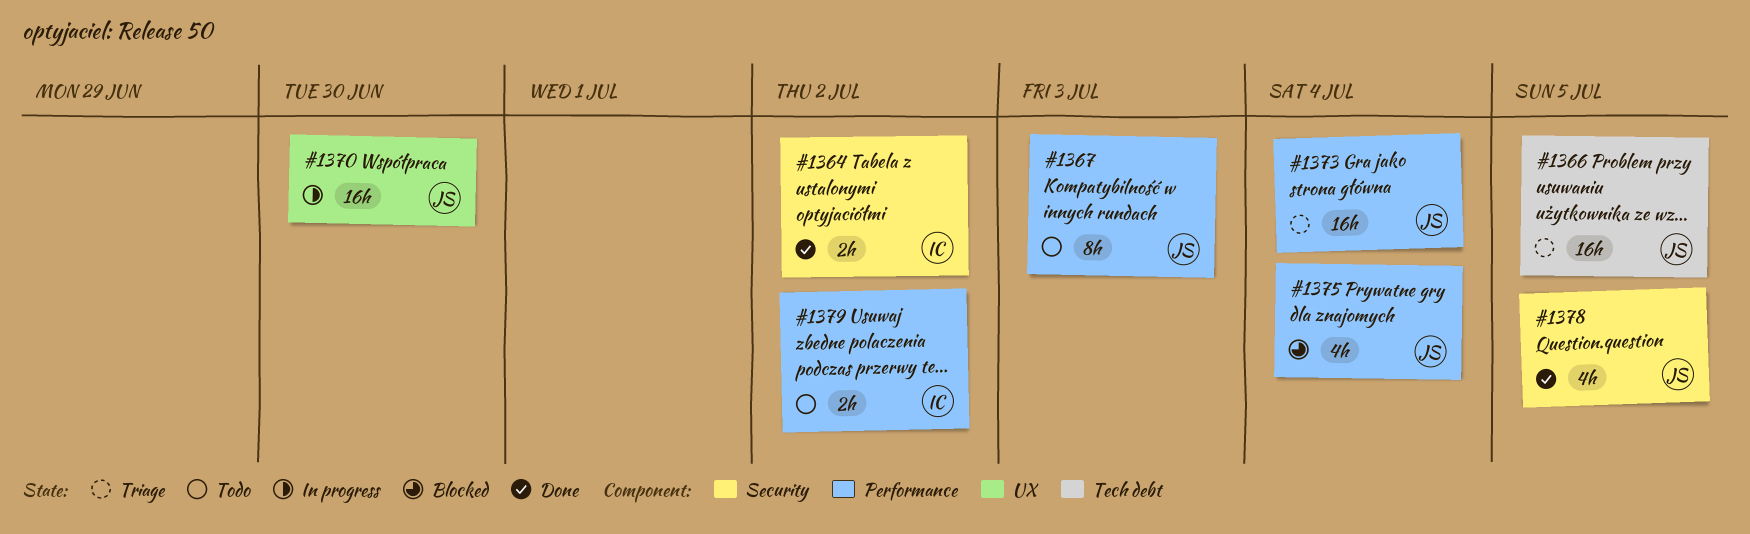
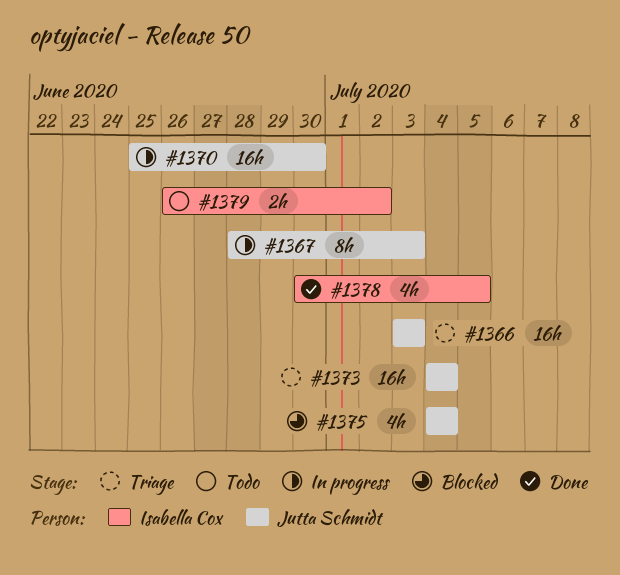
#1364: present -> none
#1366, due: Jul 5 -> Jul 3
#1367, status: Todo -> In progress
#1378, owner: Jutta Schmidt -> Isabella Cox

